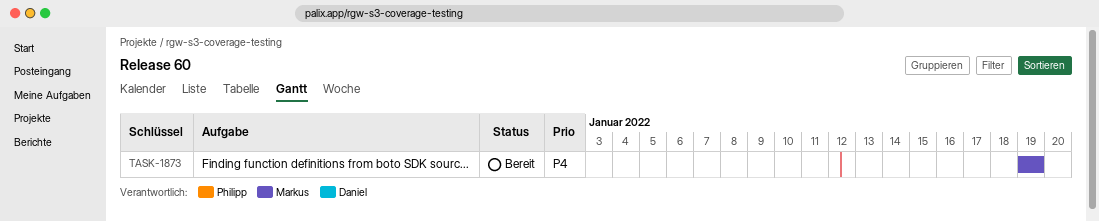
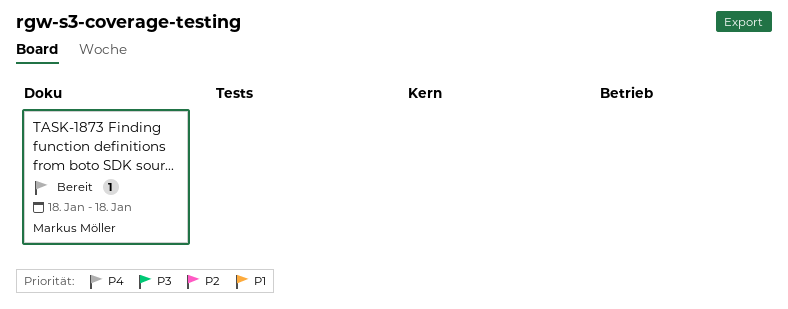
TASK-1873, start: Jan 19 -> Jan 18
TASK-1873, due: Jan 19 -> Jan 18

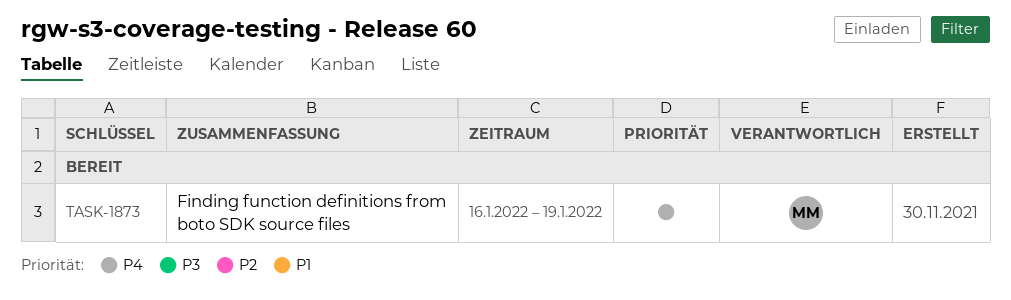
TASK-1873, start: Jan 18 -> Jan 16
TASK-1873, due: Jan 18 -> Jan 19

